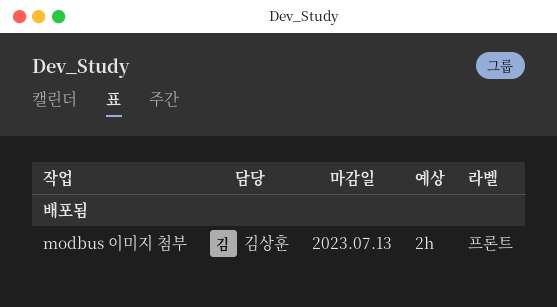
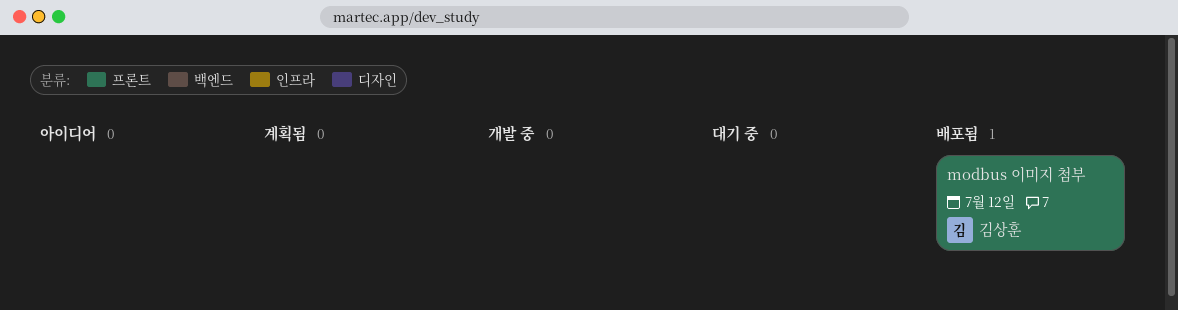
modbus 이미지 첨부, due: Jul 13 -> Jul 12

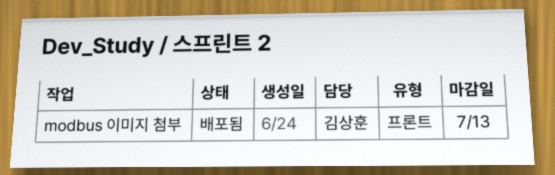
modbus 이미지 첨부, due: Jul 12 -> Jul 13

